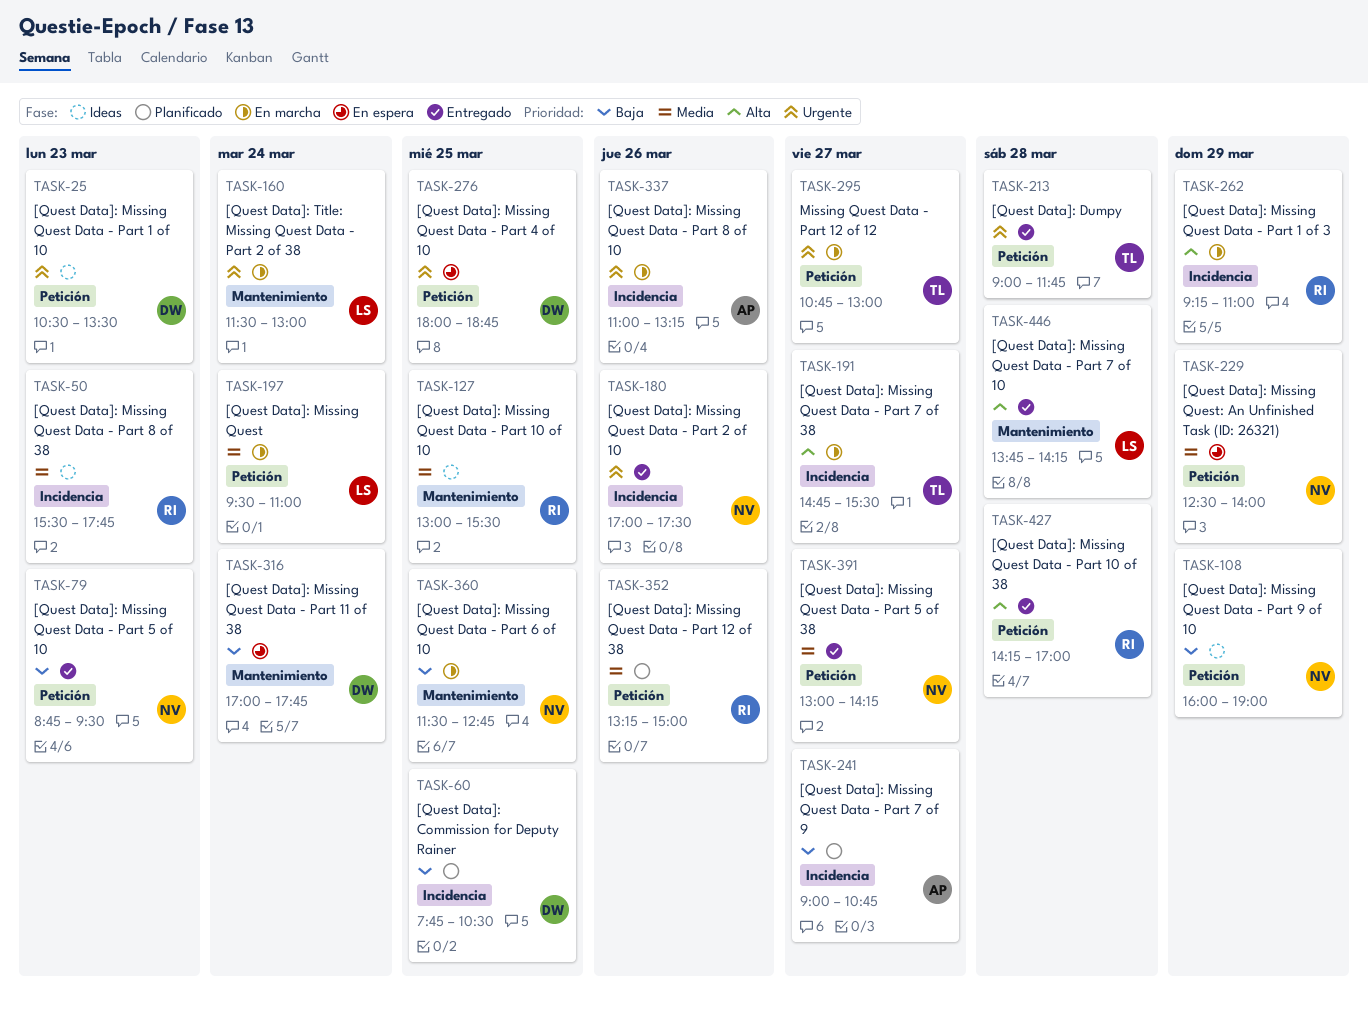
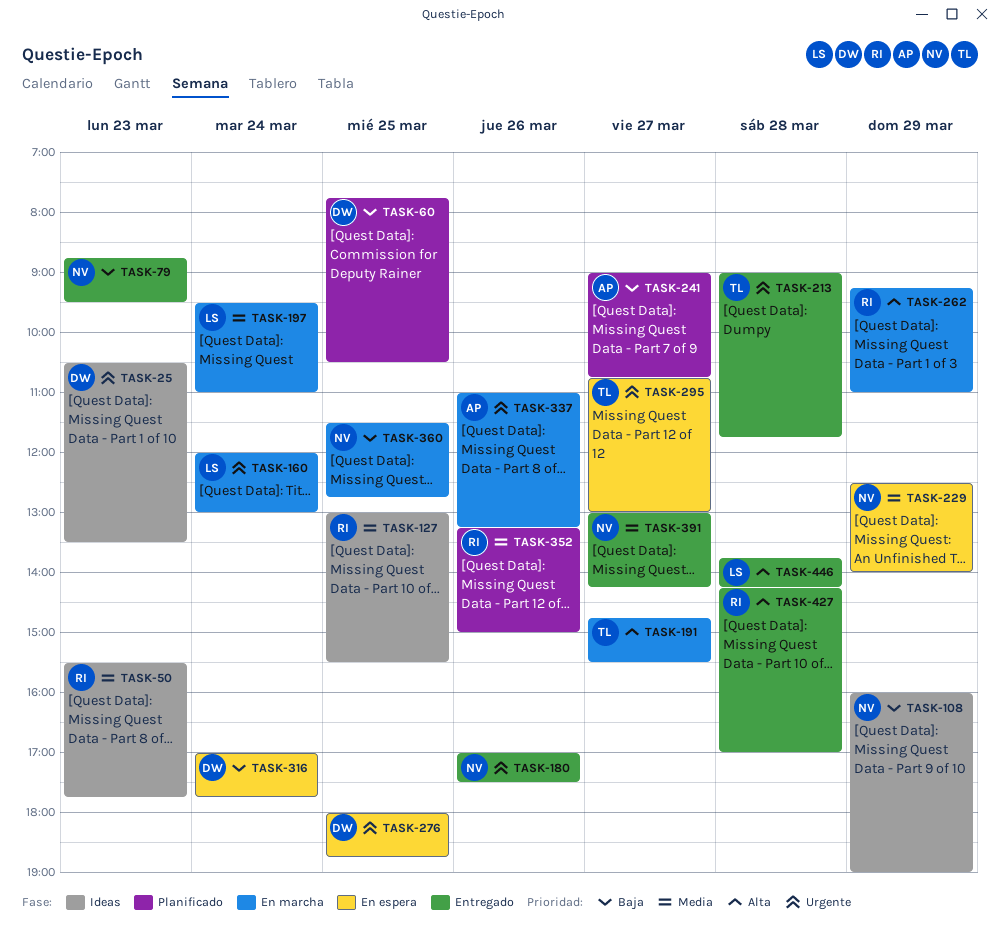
TASK-160, begins: 11:30 -> 12:00
TASK-295, status: En marcha -> En espera

